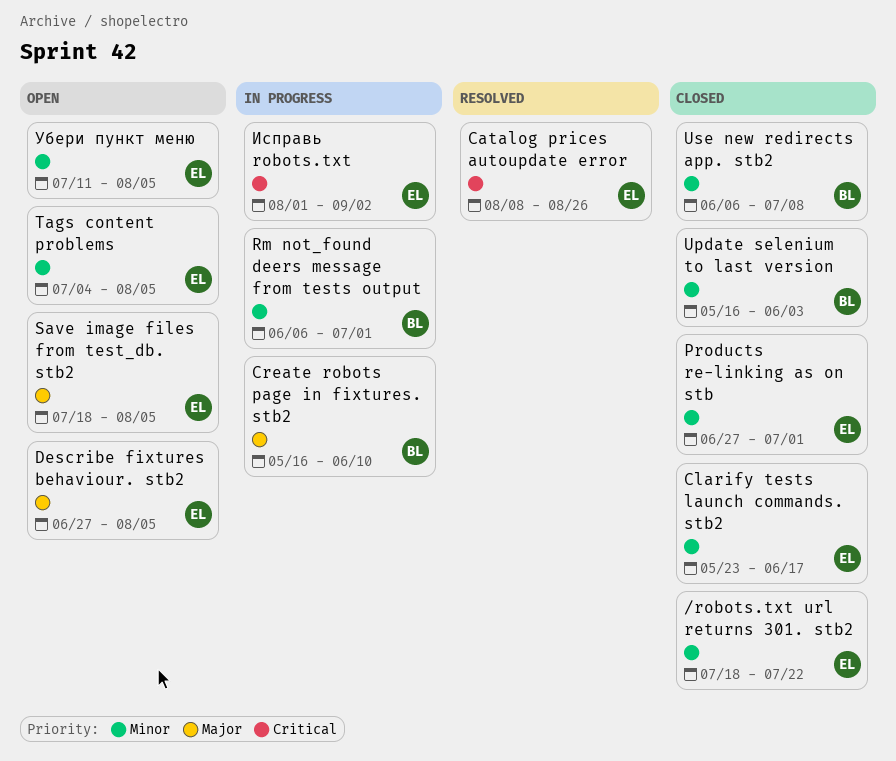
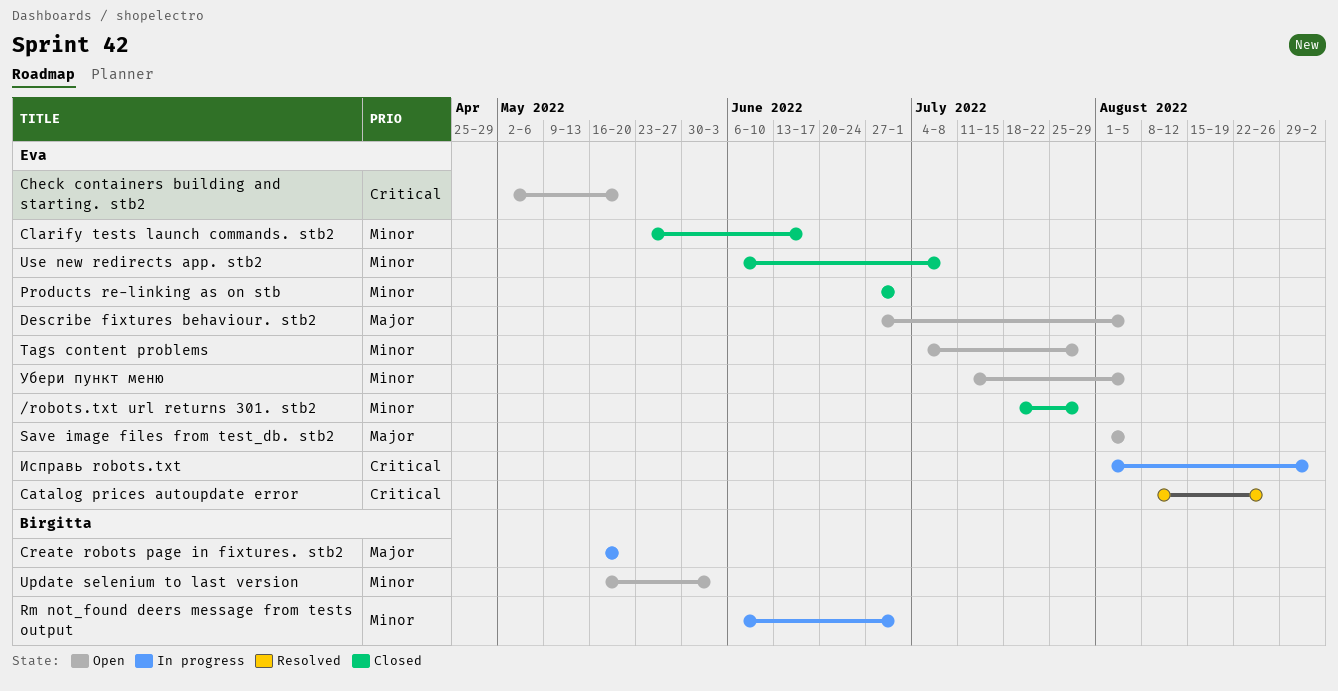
/robots.txt url returns 301. stb2, due: Jul 22 -> Jul 29
Check containers building and starting. stb2: none -> present
Create robots page in fixtures. stb2, due: Jun 10 -> May 20
Save image files from test_db. stb2, start: Jul 18 -> Aug 1
Tags content problems, due: Aug 5 -> Jul 29
Update selenium to last version, status: Closed -> Open
Use new redirects app. stb2, owner: Birgitta -> Eva

